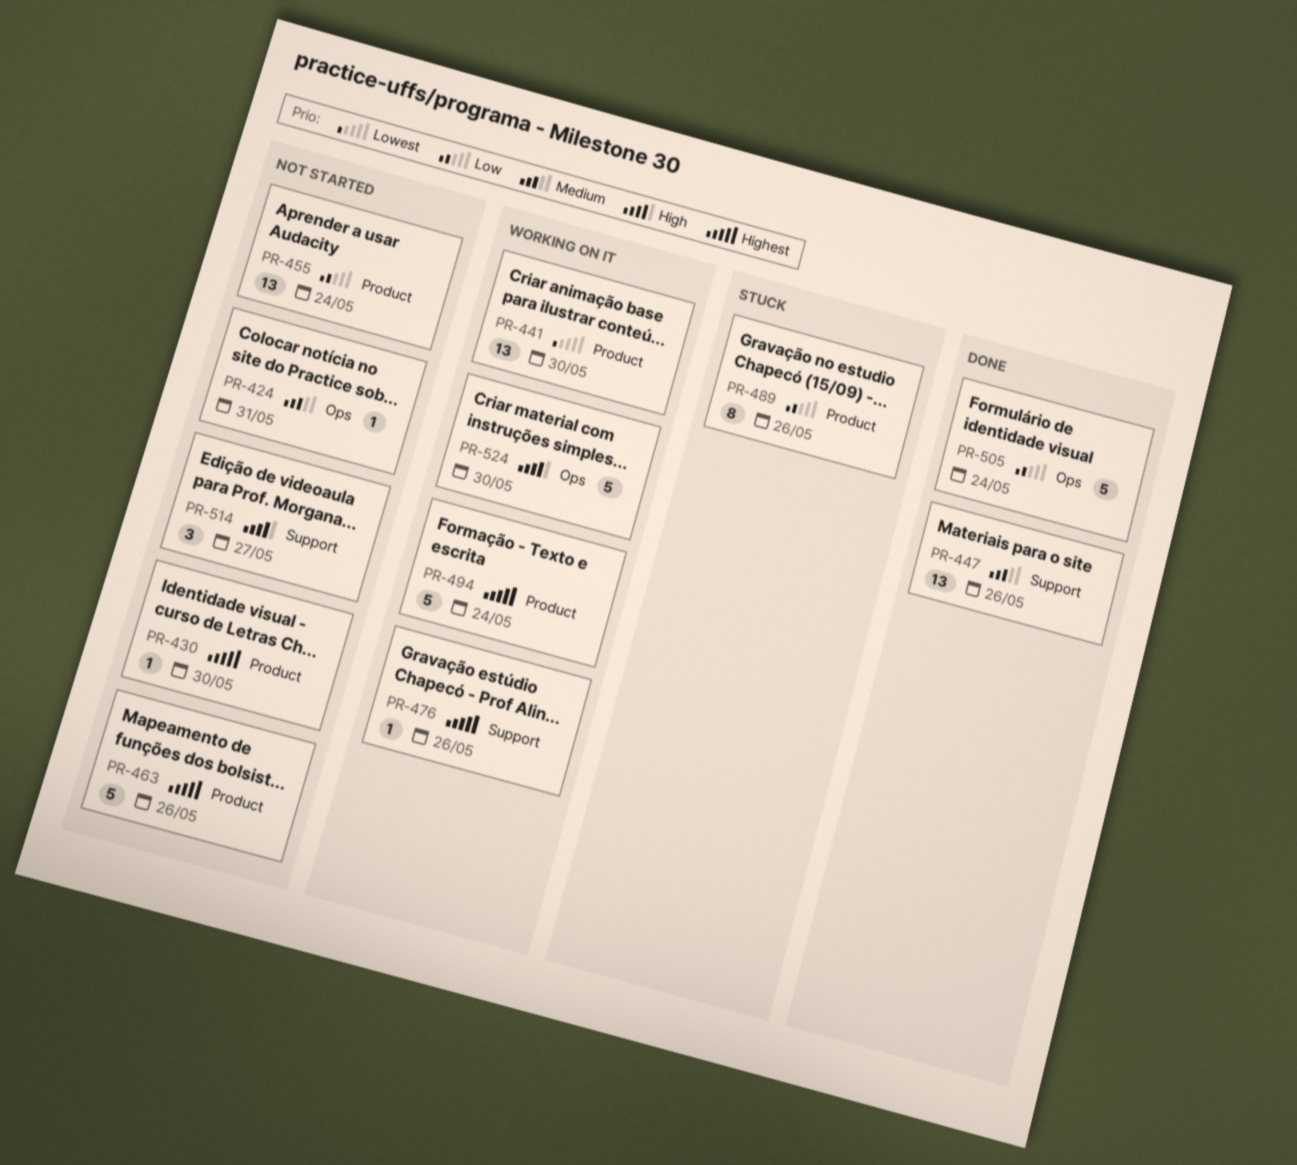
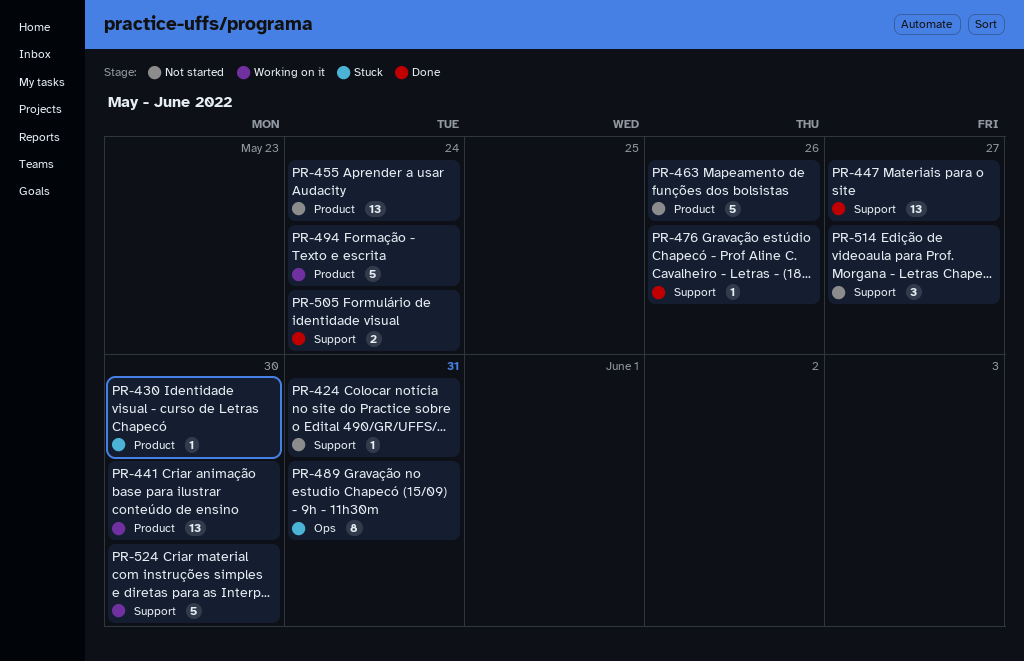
PR-424, label: Ops -> Support
PR-430, status: Not started -> Stuck
PR-447, due: May 26 -> May 27
PR-476, status: Working on it -> Done
PR-489, label: Product -> Ops
PR-489, due: May 26 -> May 31
PR-505, label: Ops -> Support
PR-505, estimate: 5 -> 2
PR-524, label: Ops -> Support

